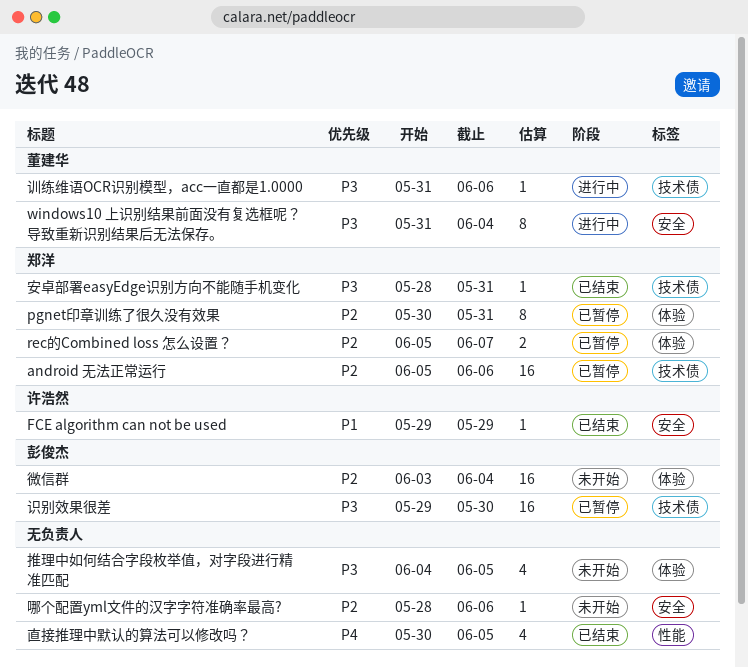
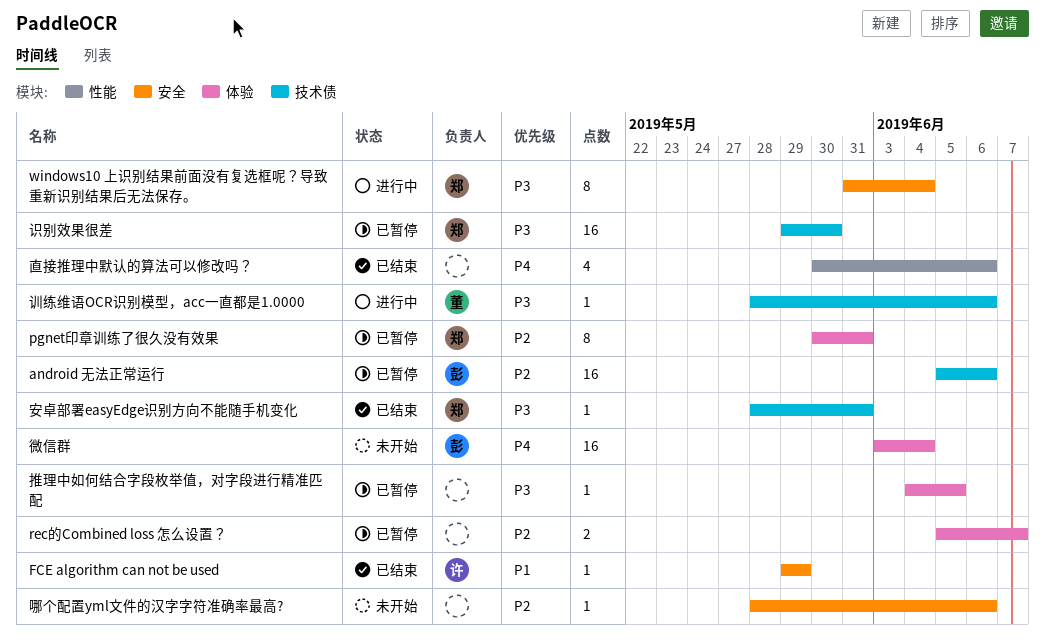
android 无法正常运行, owner: 郑洋 -> 彭俊杰
rec的Combined loss 怎么设置？, owner: 郑洋 -> none
windows10 上识别结果前面没有复选框呢？导致重新识别结果后无法保存。, owner: 董建华 -> 郑洋
微信群, priority: P2 -> P4
推理中如何结合字段枚举值，对字段进行精准匹配, status: 未开始 -> 已暂停
推理中如何结合字段枚举值，对字段进行精准匹配, estimate: 4 -> 1
直接推理中默认的算法可以修改吗？, due: Jun 5 -> Jun 6
训练维语OCR识别模型，acc一直都是1.0000, start: May 31 -> May 28
识别效果很差, owner: 彭俊杰 -> 郑洋

